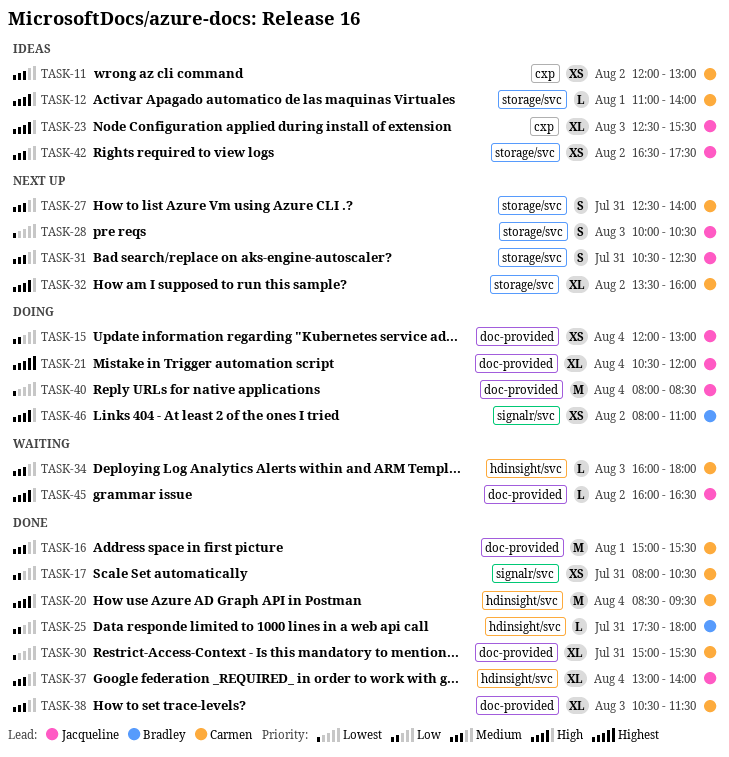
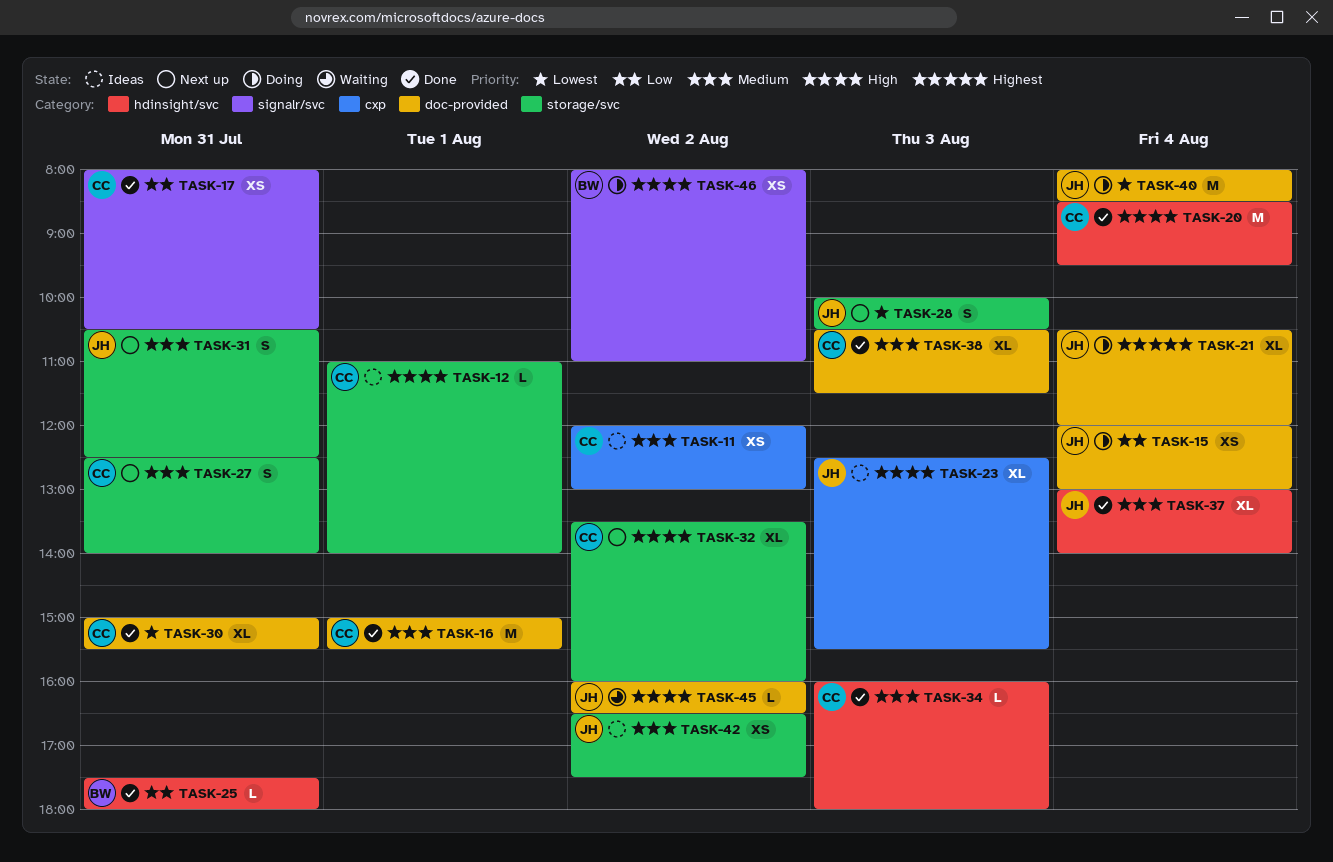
TASK-34, status: Waiting -> Done

